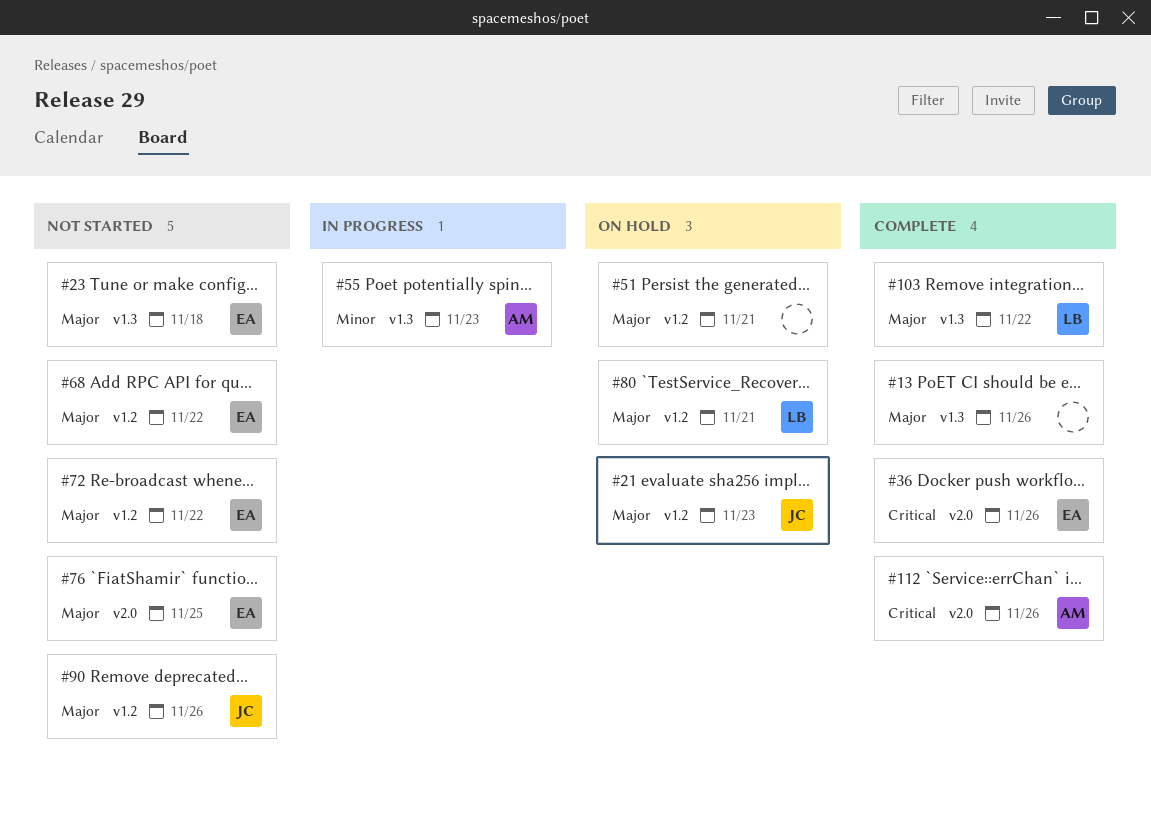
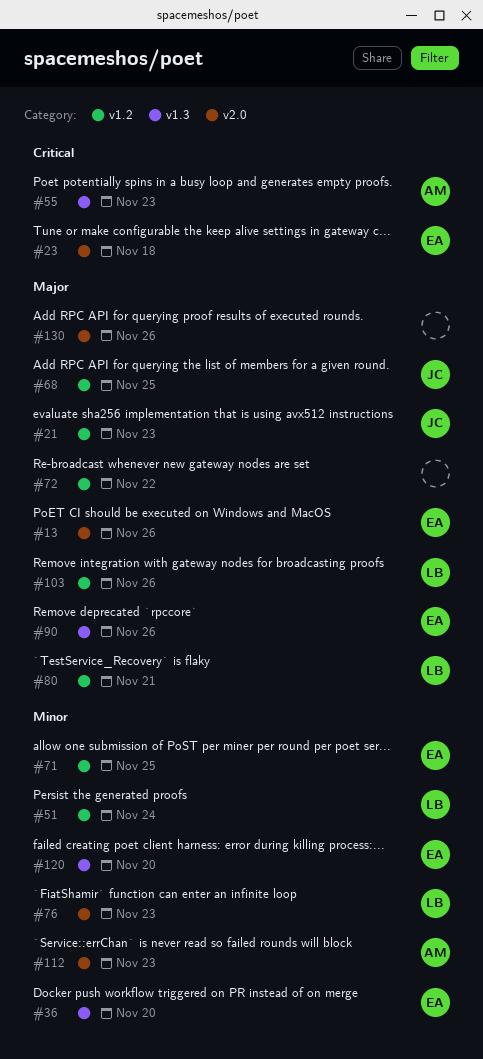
#13, owner: none -> EA
#13, label: v1.3 -> v2.0
#23, priority: Major -> Critical
#23, label: v1.3 -> v2.0
#36, priority: Critical -> Minor
#36, label: v2.0 -> v1.3
#36, due: Nov 26 -> Nov 20
#51, owner: none -> LB
#51, priority: Major -> Minor
#51, due: Nov 21 -> Nov 24
#55, priority: Minor -> Critical
#68, owner: EA -> JC
#68, due: Nov 22 -> Nov 25
#71: none -> present
#72, owner: EA -> none
#76, owner: EA -> LB
#76, priority: Major -> Minor
#76, due: Nov 25 -> Nov 23
#90, owner: JC -> EA
#90, label: v1.2 -> v1.3
#103, label: v1.3 -> v1.2
#103, due: Nov 22 -> Nov 26
#112, priority: Critical -> Minor
#112, due: Nov 26 -> Nov 23
#120: none -> present
#130: none -> present

